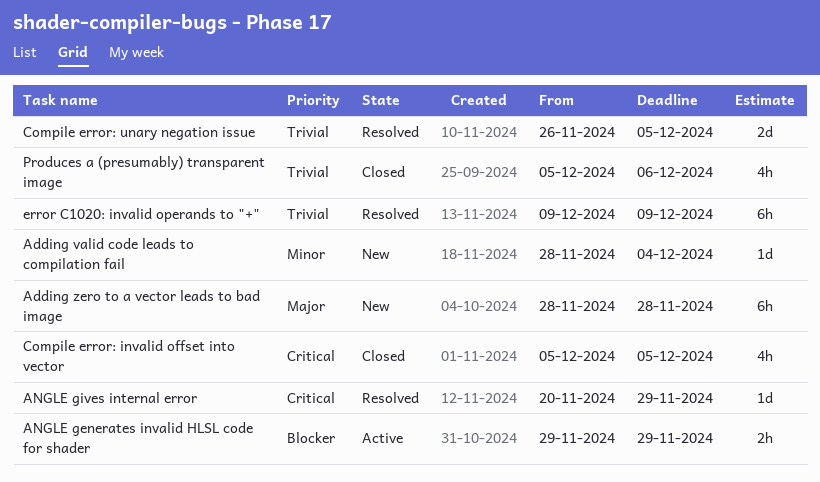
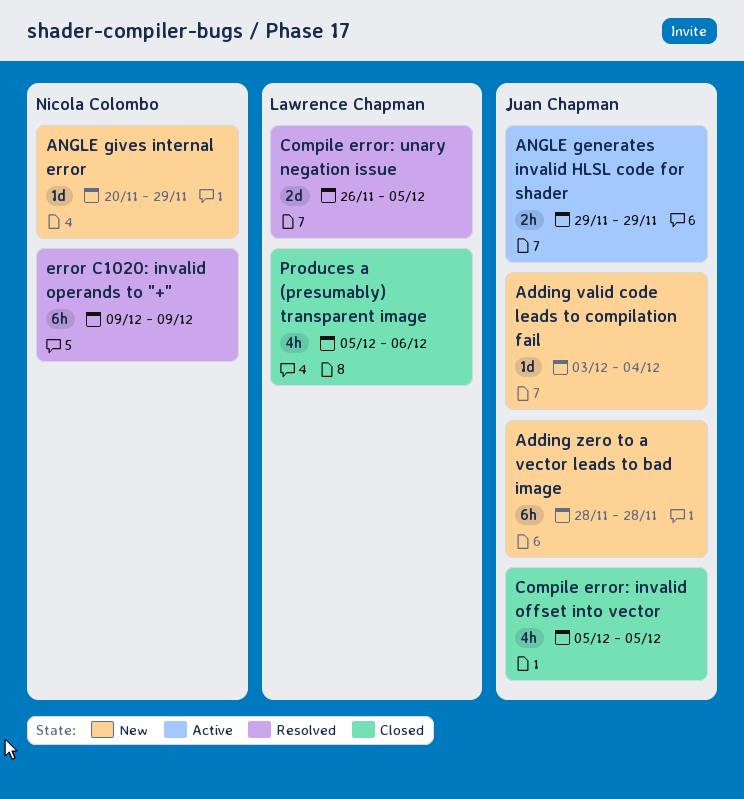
Adding valid code leads to compilation fail, start: Nov 28 -> Dec 3
ANGLE gives internal error, status: Resolved -> New

